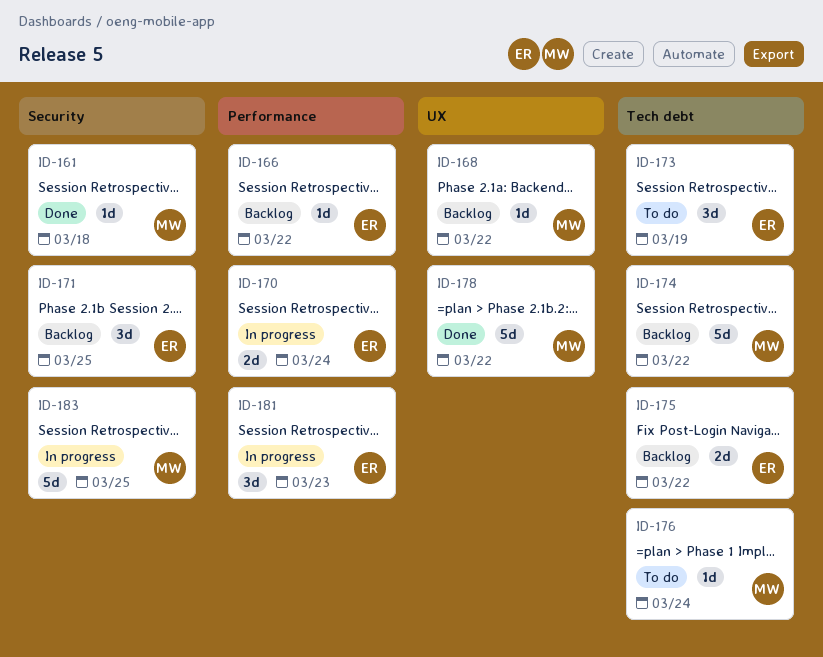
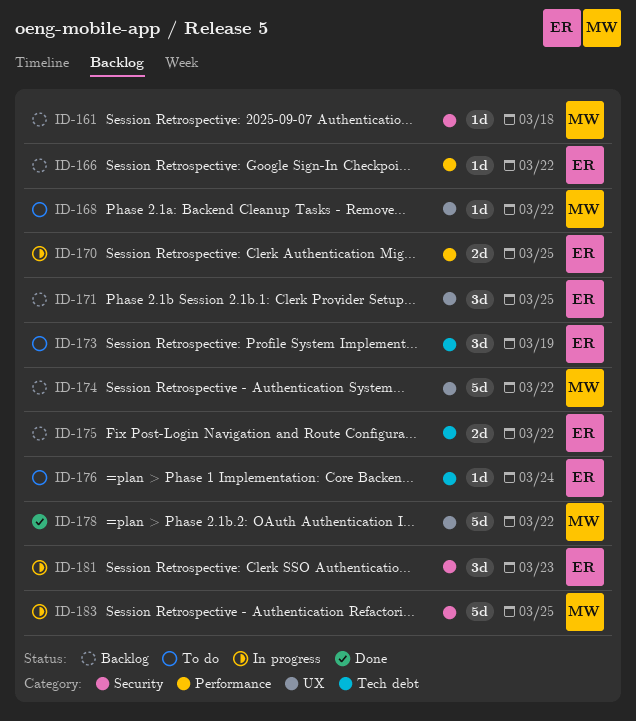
ID-161, status: Done -> Backlog
ID-168, status: Backlog -> To do
ID-170, due: Mar 24 -> Mar 25
ID-171, label: Security -> UX
ID-174, label: Tech debt -> UX
ID-176, owner: MW -> ER
ID-181, label: Performance -> Security

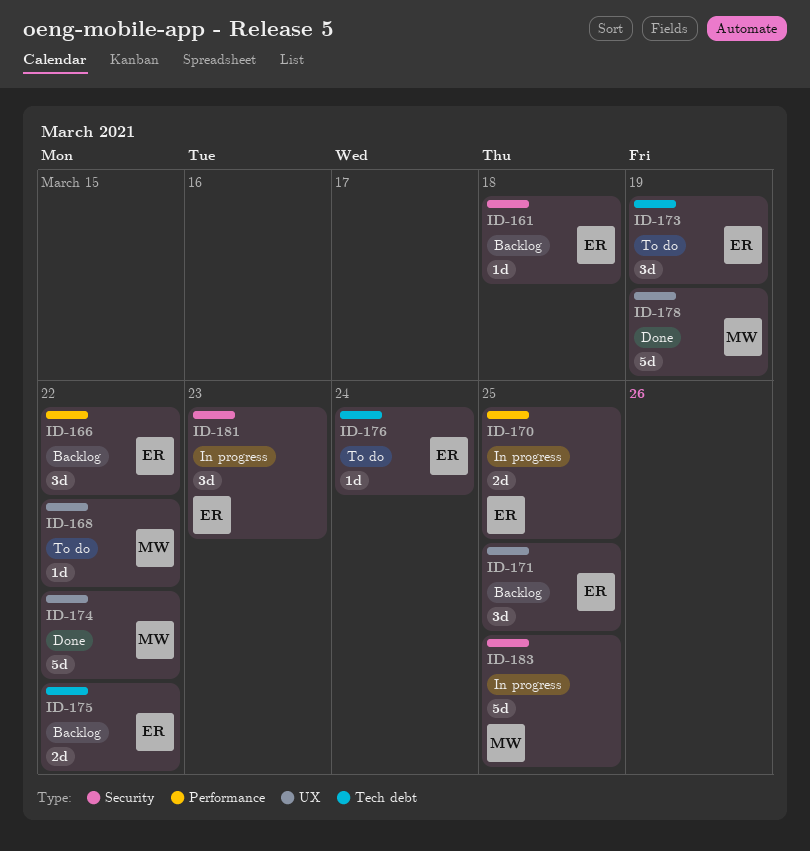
ID-161, owner: MW -> ER
ID-166, estimate: 1d -> 3d
ID-174, status: Backlog -> Done
ID-178, due: Mar 22 -> Mar 19

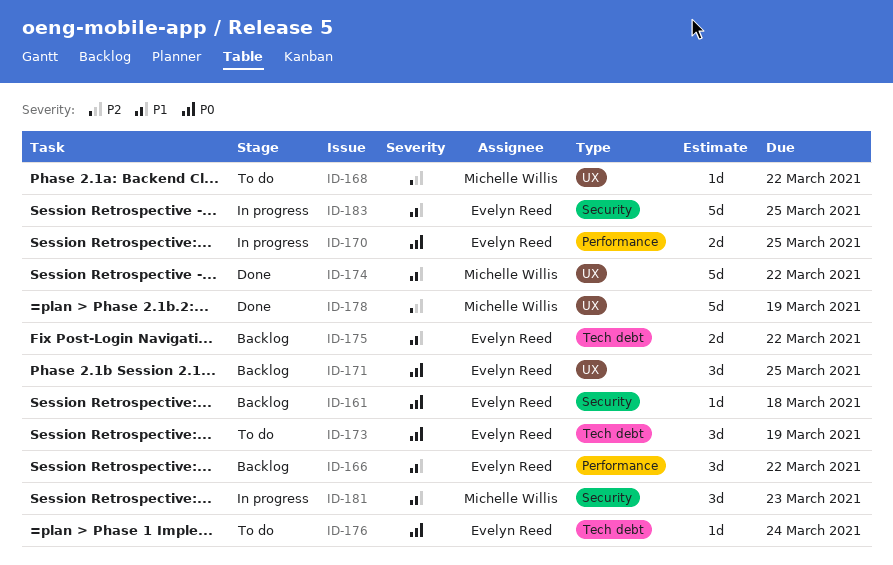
ID-181, owner: Evelyn Reed -> Michelle Willis
ID-183, owner: Michelle Willis -> Evelyn Reed

